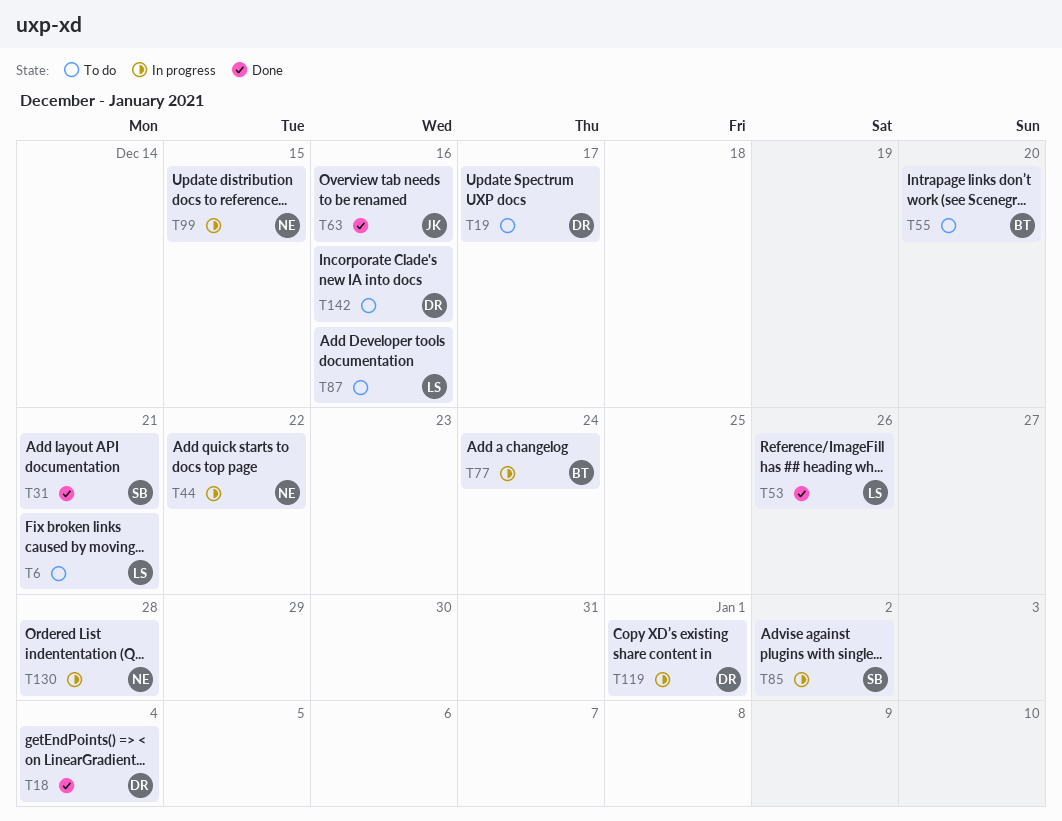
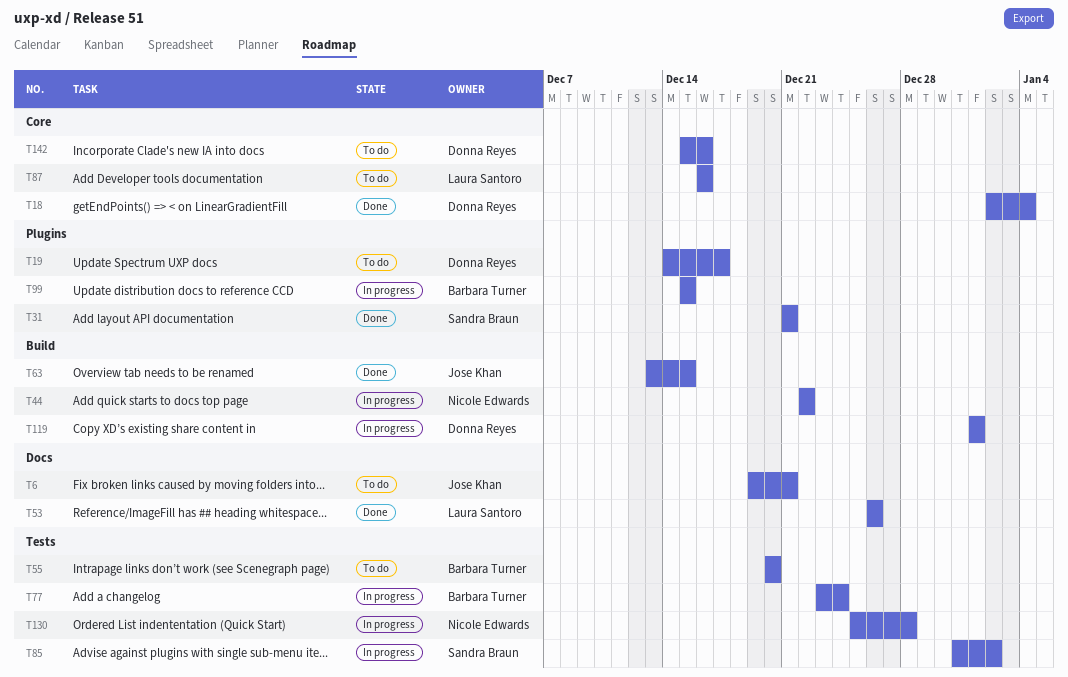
T6, owner: Laura Santoro -> Jose Khan
T63, due: Dec 16 -> Dec 15
T99, owner: Nicole Edwards -> Barbara Turner

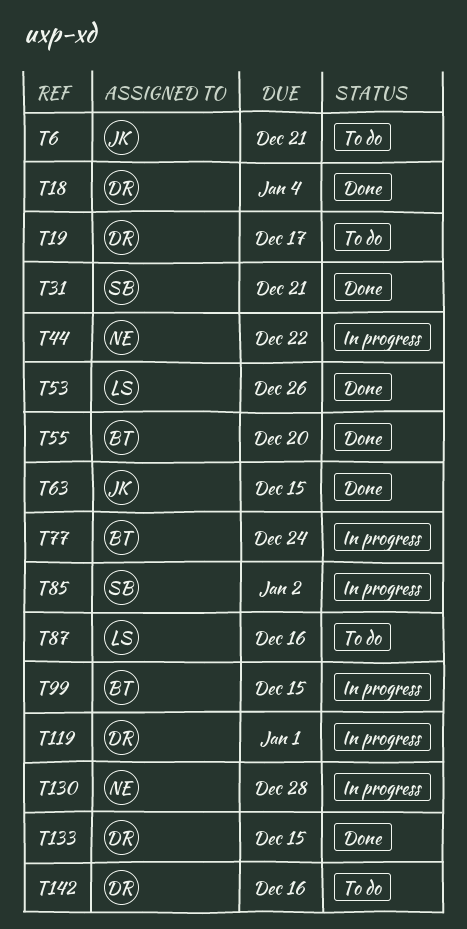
T55, status: To do -> Done
T133: none -> present

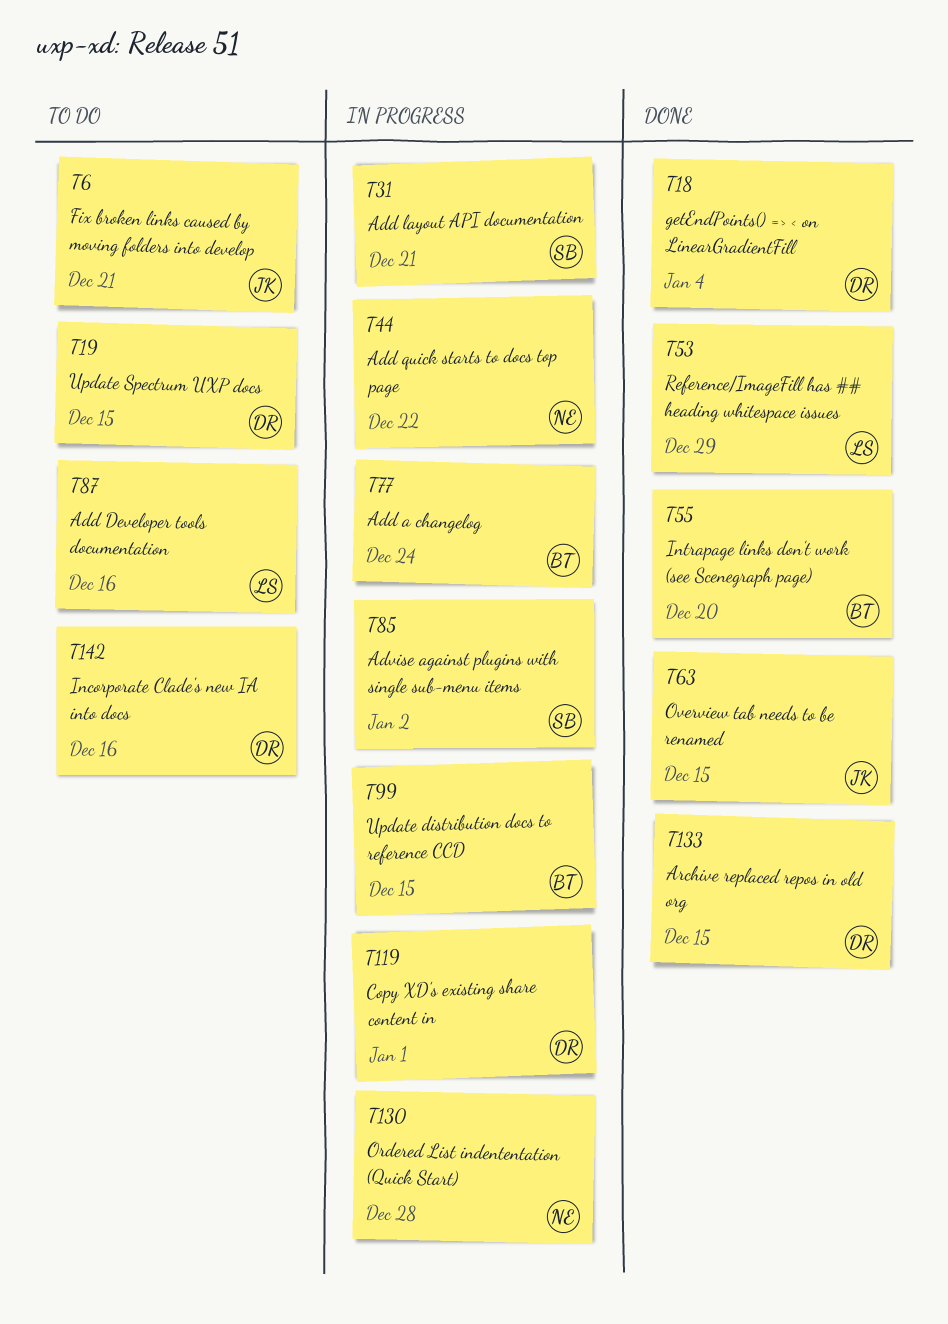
T19, due: Dec 17 -> Dec 15
T31, status: Done -> In progress
T53, due: Dec 26 -> Dec 29

